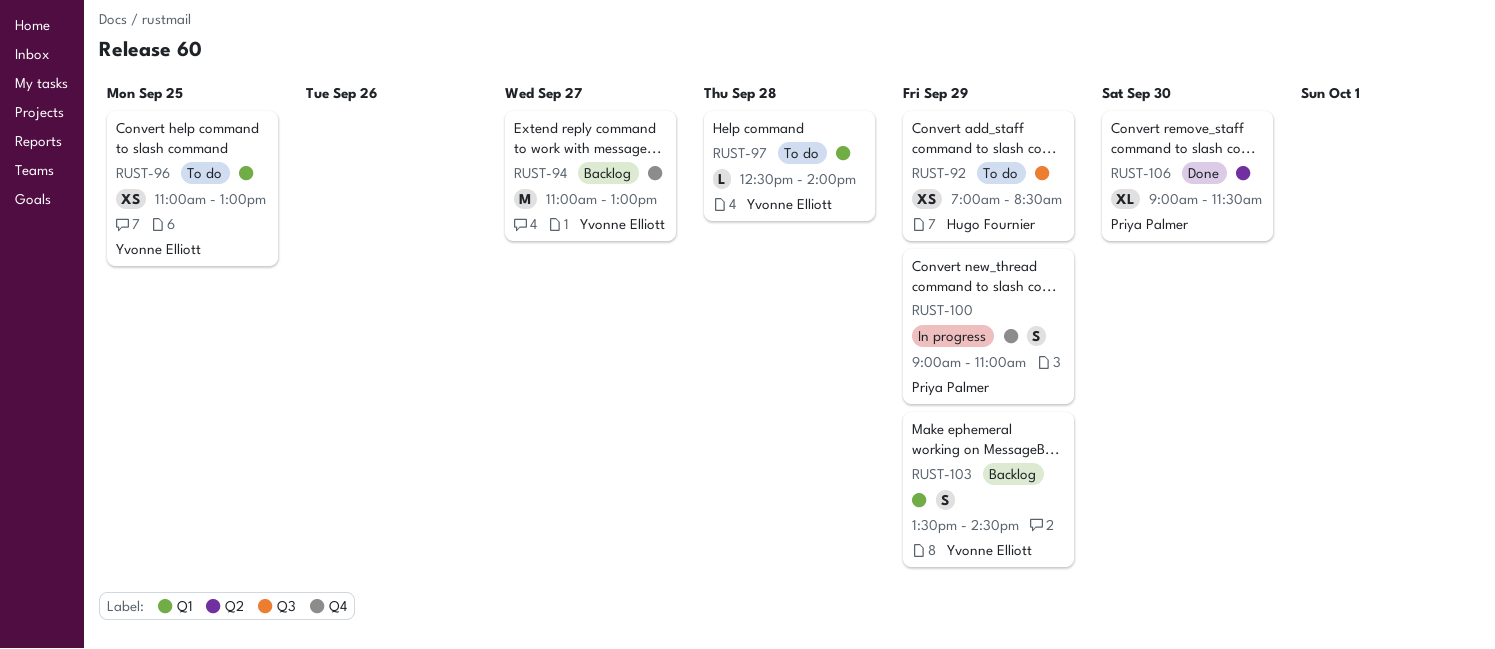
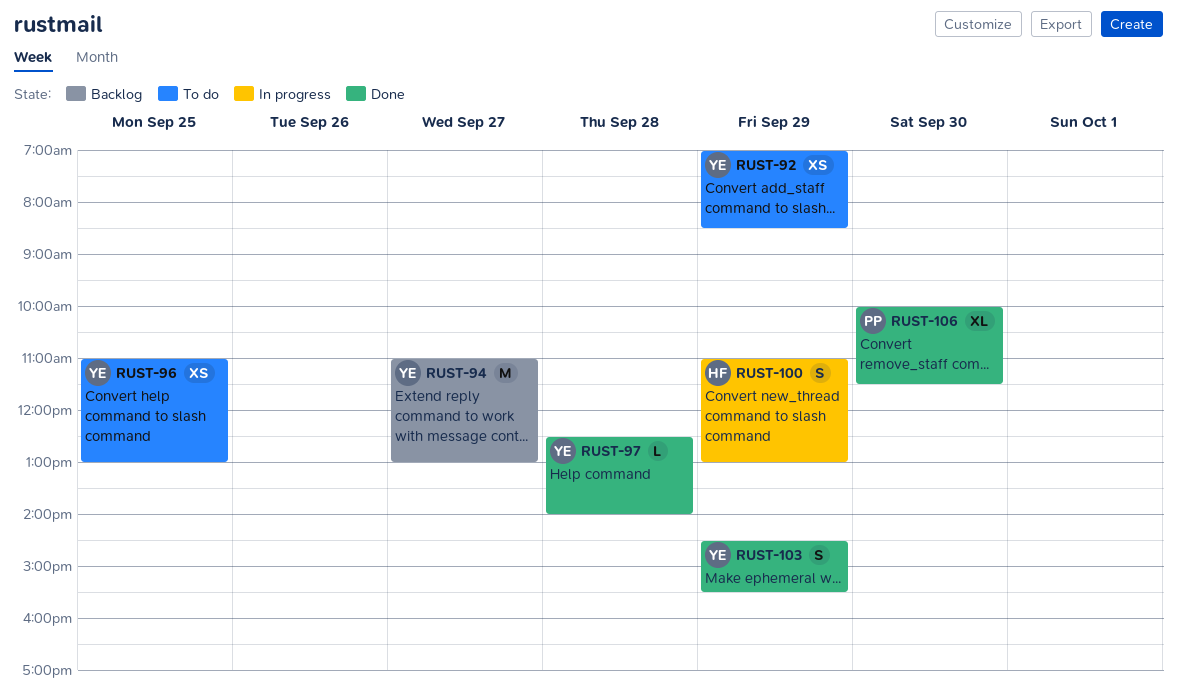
RUST-92, owner: Hugo Fournier -> Yvonne Elliott
RUST-97, status: To do -> Done
RUST-100, owner: Priya Palmer -> Hugo Fournier
RUST-100, begins: 09:00 -> 11:00
RUST-100, ends: 11:00 -> 13:00
RUST-103, status: Backlog -> Done
RUST-103, begins: 13:30 -> 14:30
RUST-103, ends: 14:30 -> 15:30
RUST-106, begins: 09:00 -> 10:00

